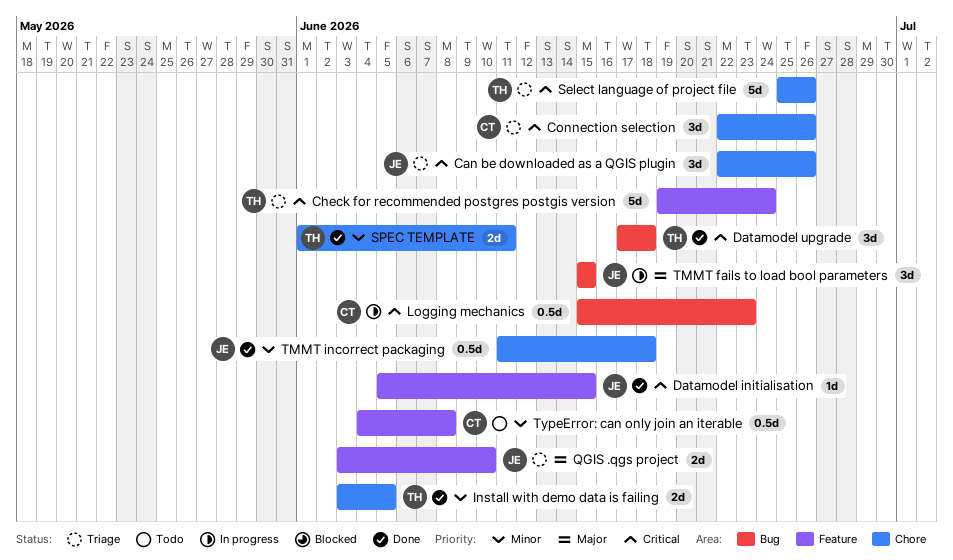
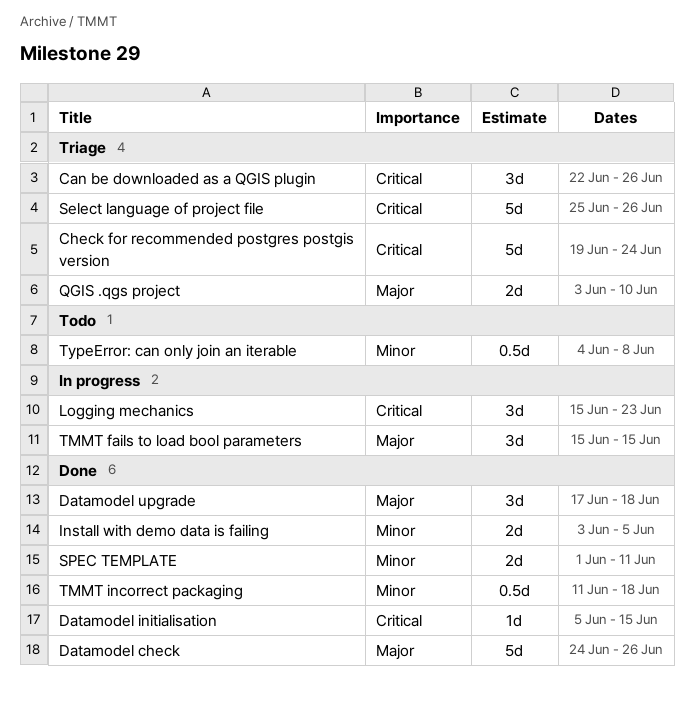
Connection selection: present -> none
Datamodel check: none -> present
Datamodel upgrade, priority: Critical -> Major
Logging mechanics, estimate: 0.5d -> 3d

